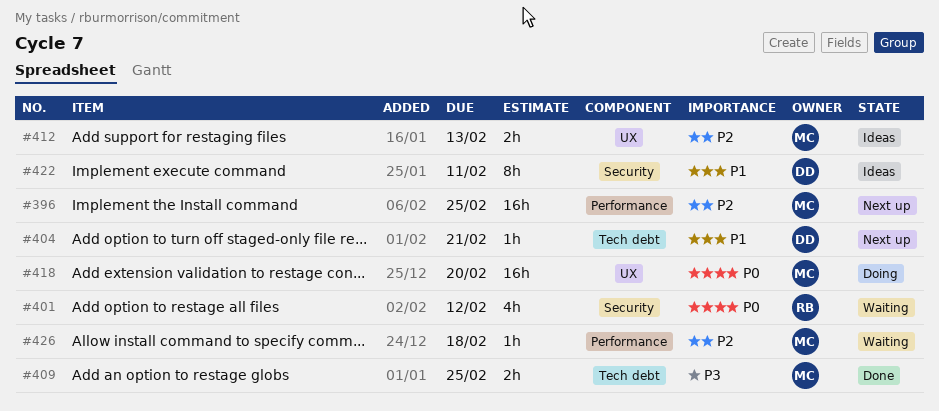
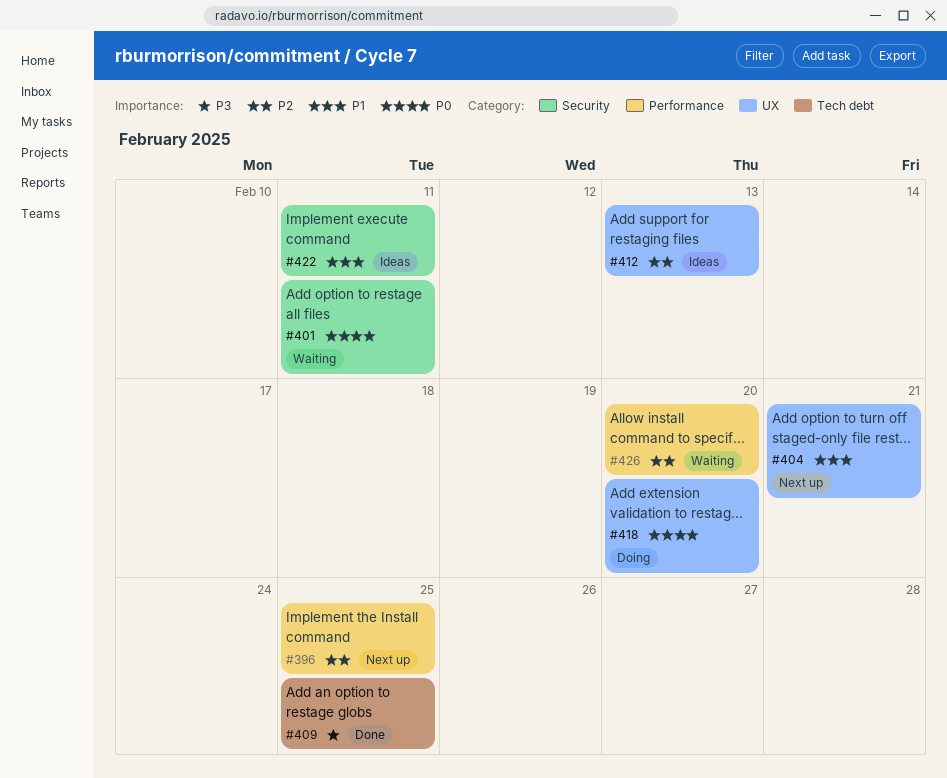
#401, due: Feb 12 -> Feb 11
#404, label: Tech debt -> UX
#426, due: Feb 18 -> Feb 20

